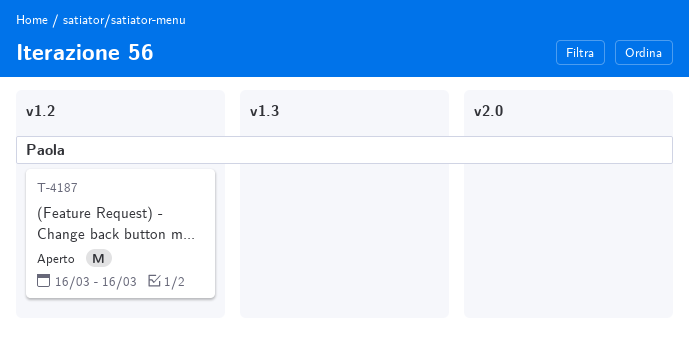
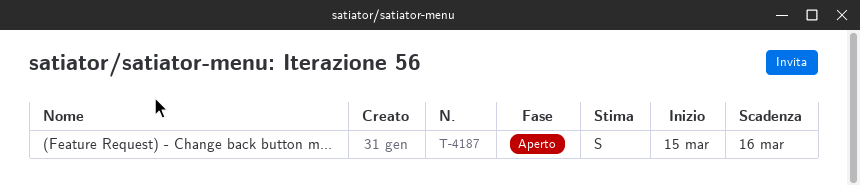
T-4187, estimate: M -> S
T-4187, start: Mar 16 -> Mar 15

